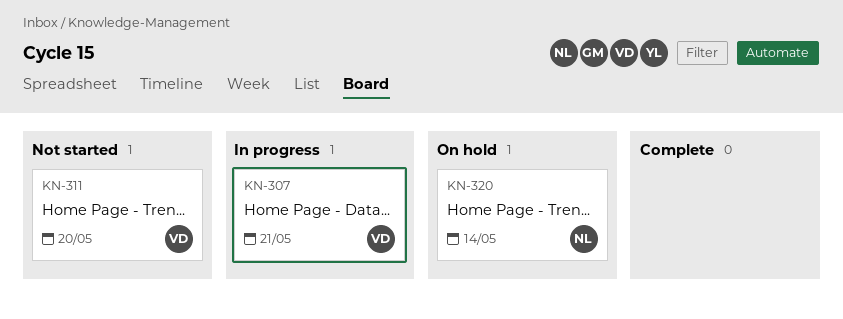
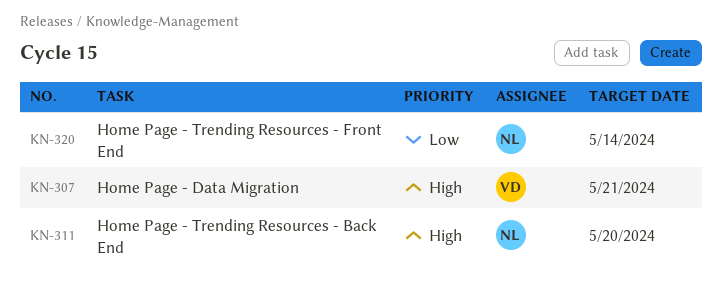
KN-311, owner: VD -> NL

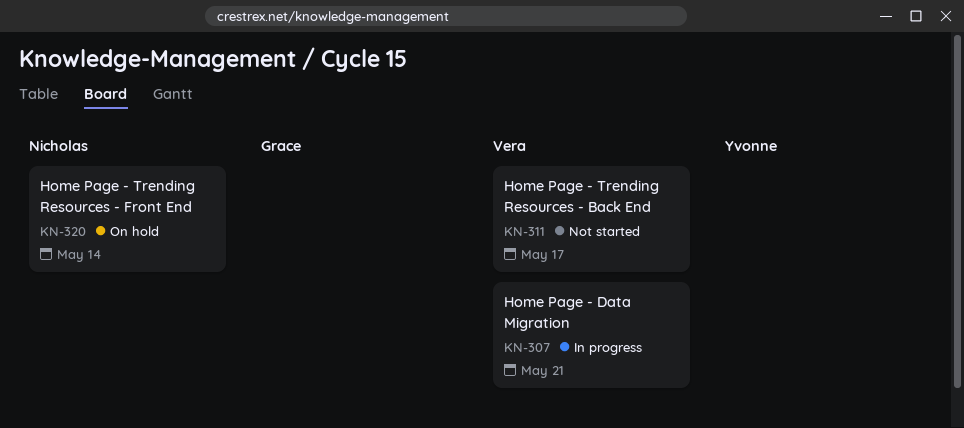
KN-311, owner: Nicholas -> Vera
KN-311, due: May 20 -> May 17

